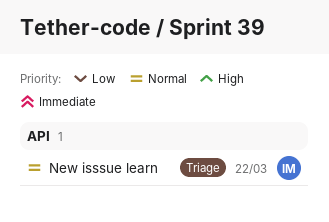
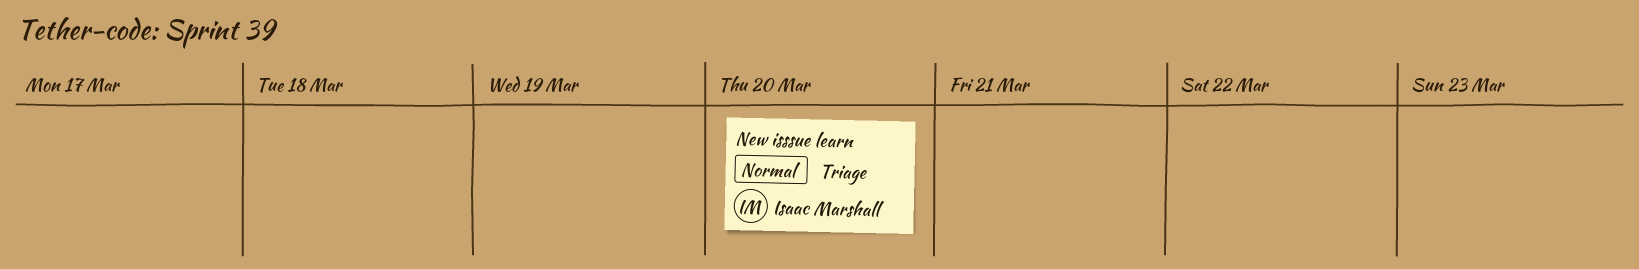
New isssue learn, due: Mar 22 -> Mar 20

